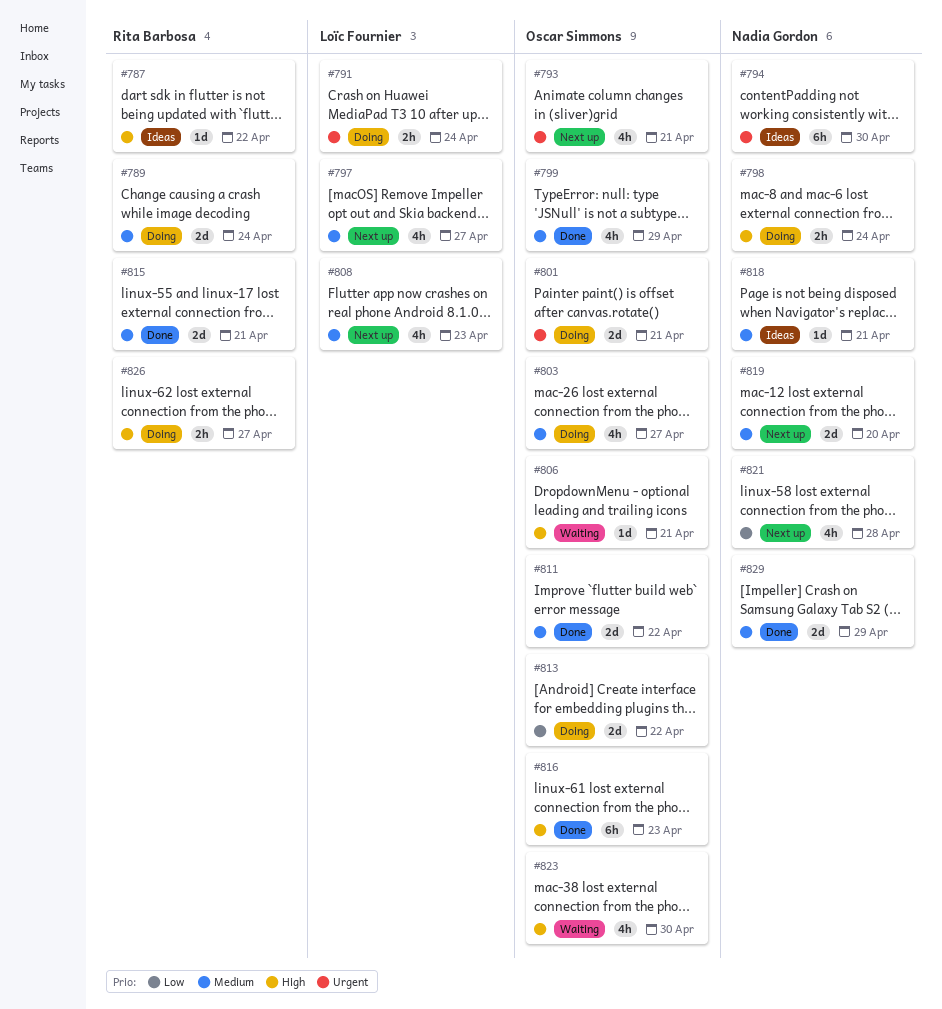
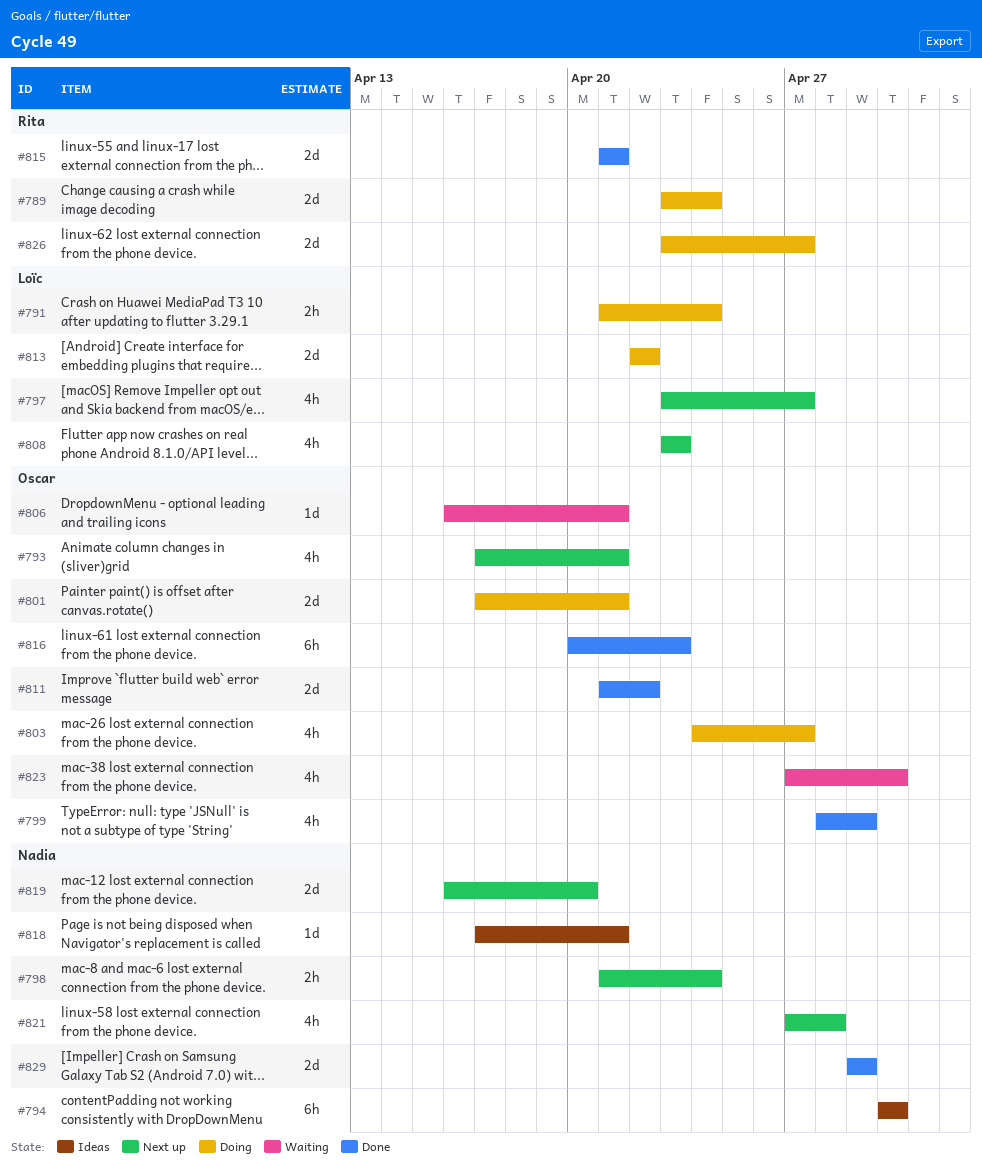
#787: present -> none
#798, status: Doing -> Next up
#813, owner: Oscar Simmons -> Loïc Fournier
#826, estimate: 2h -> 2d

